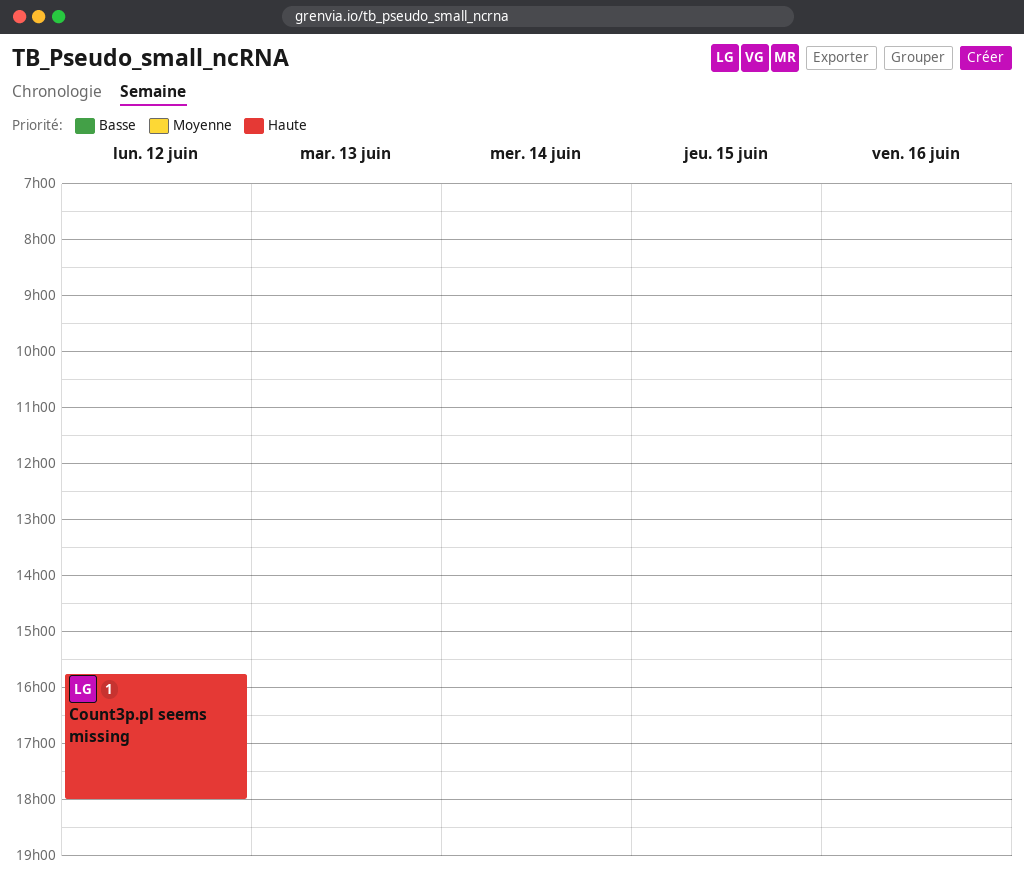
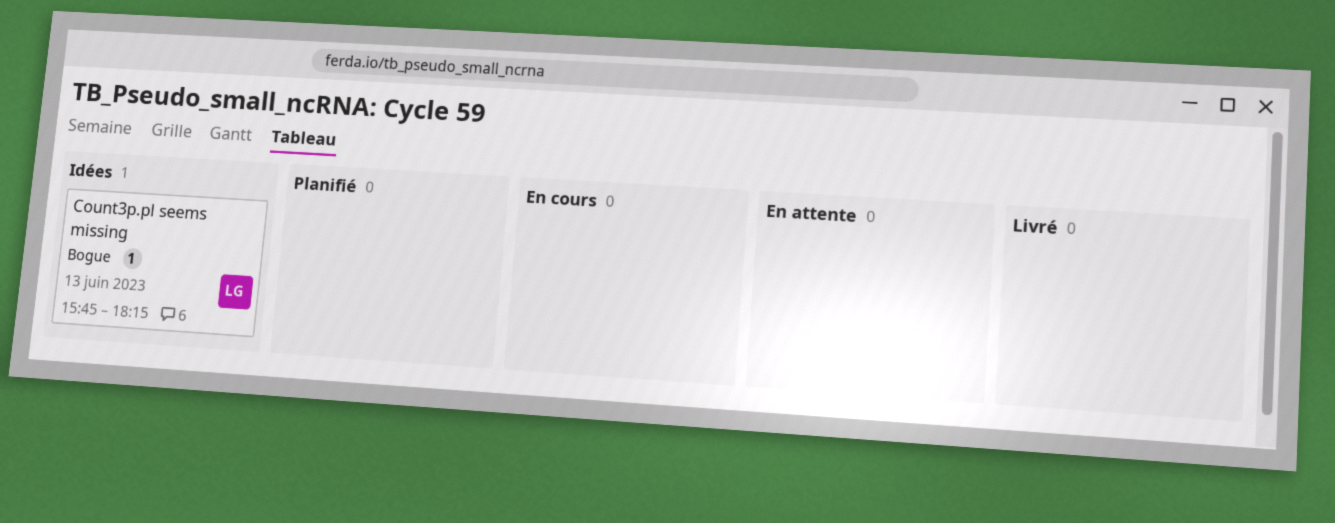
Count3p.pl seems missing, day: Jun 12 -> Jun 13
Count3p.pl seems missing, ends: 18:00 -> 18:15

